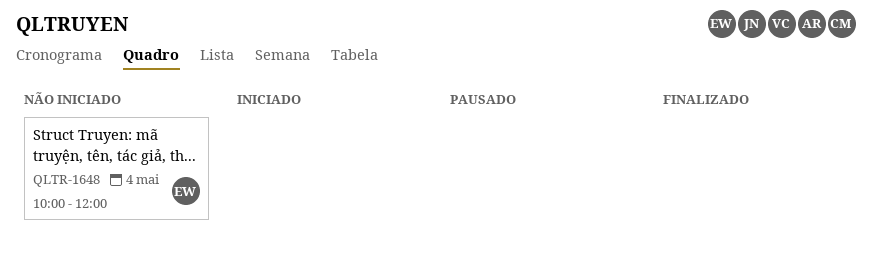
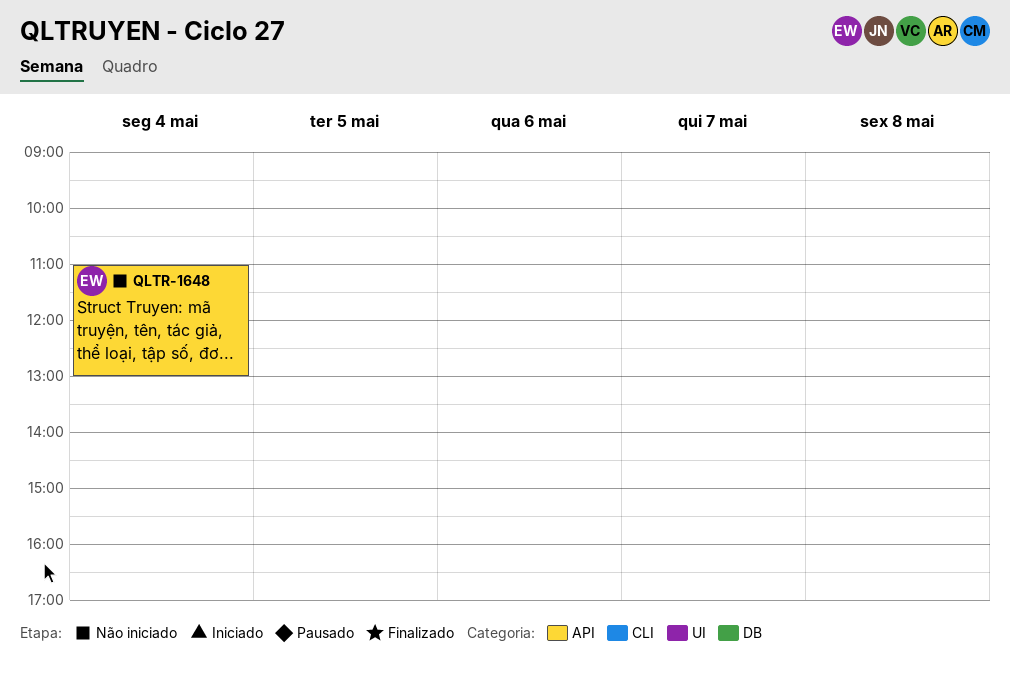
QLTR-1648, begins: 10:00 -> 11:00
QLTR-1648, ends: 12:00 -> 13:00

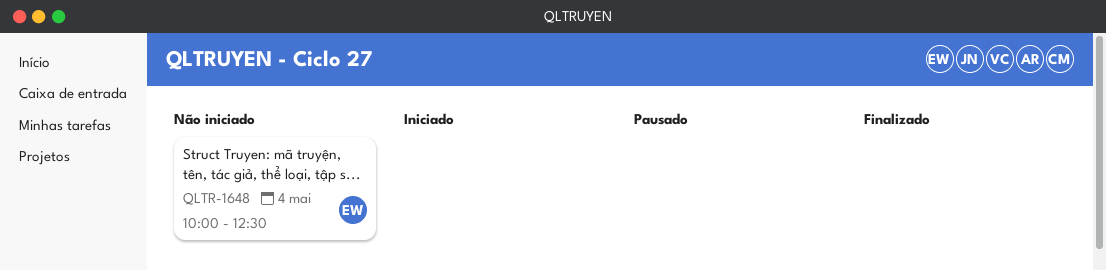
QLTR-1648, begins: 11:00 -> 10:00
QLTR-1648, ends: 13:00 -> 12:30

